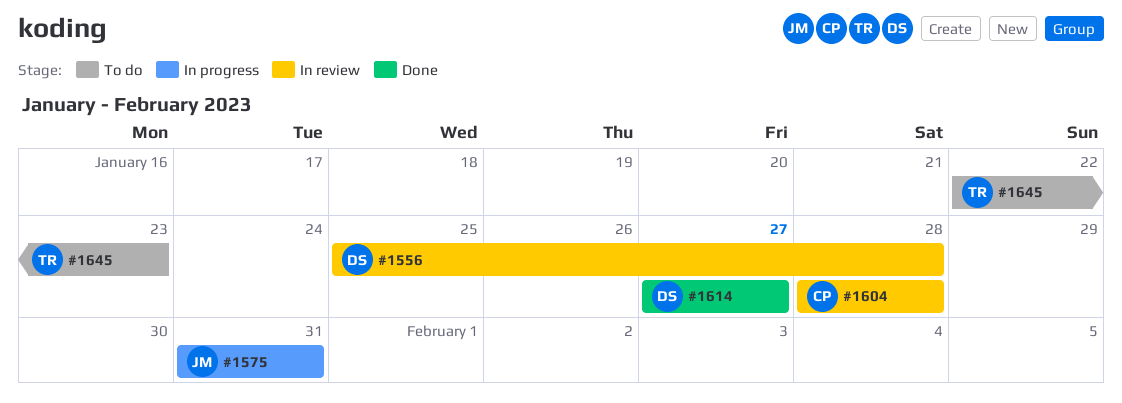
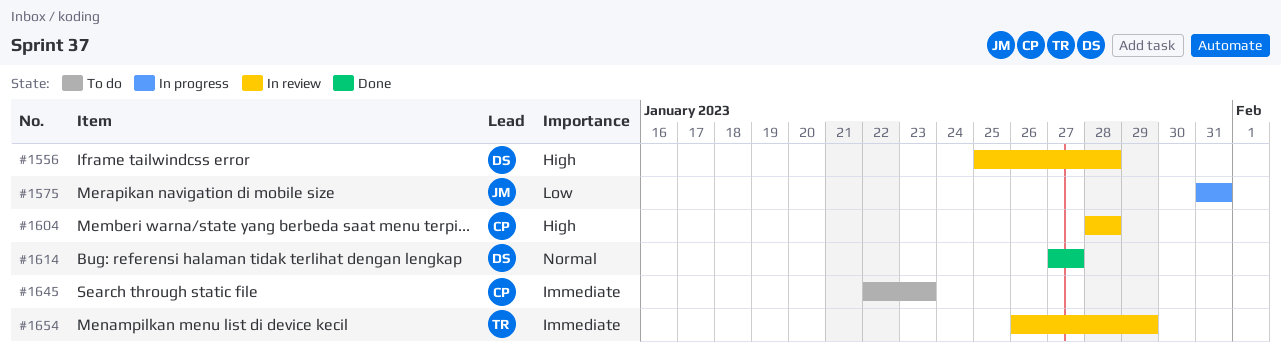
#1645, owner: TR -> CP
#1654: none -> present

